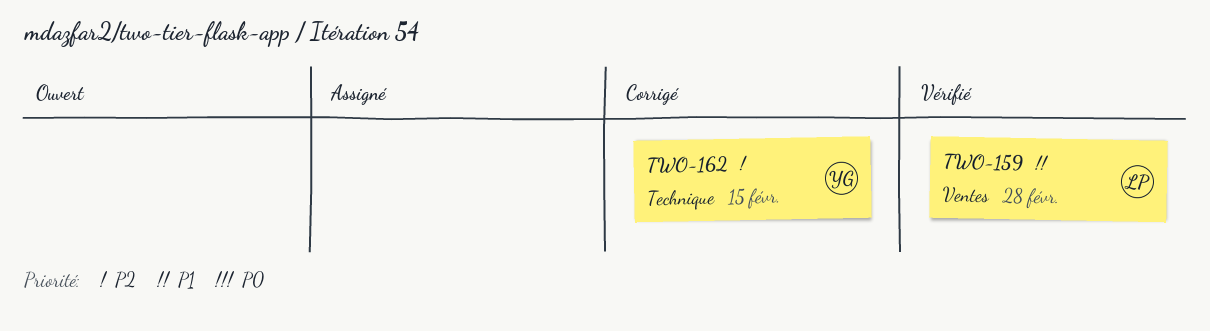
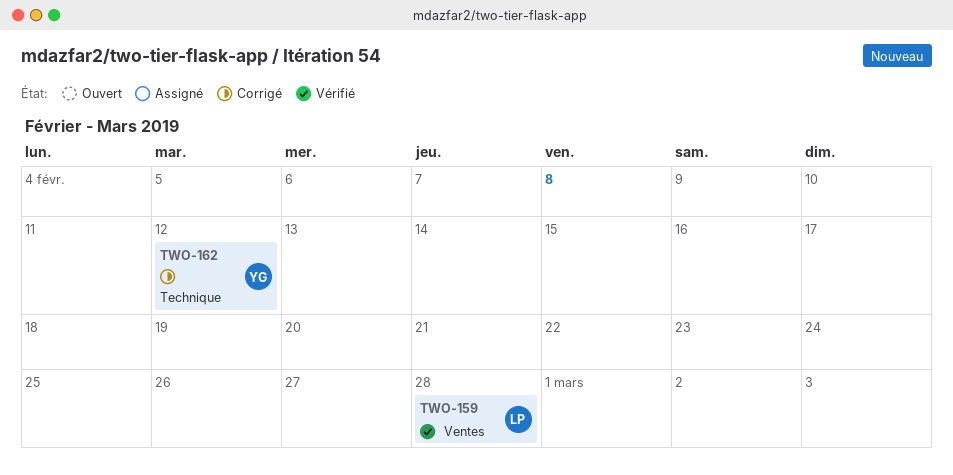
TWO-162, due: Feb 15 -> Feb 12

